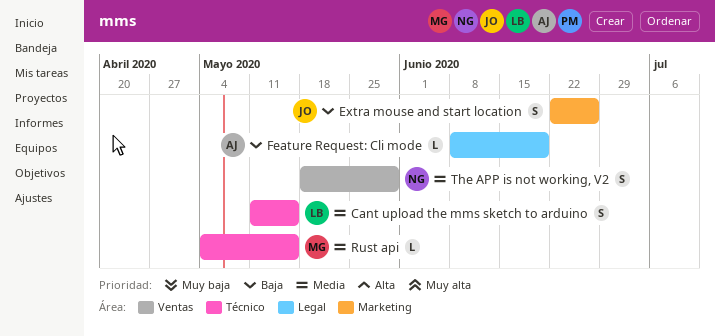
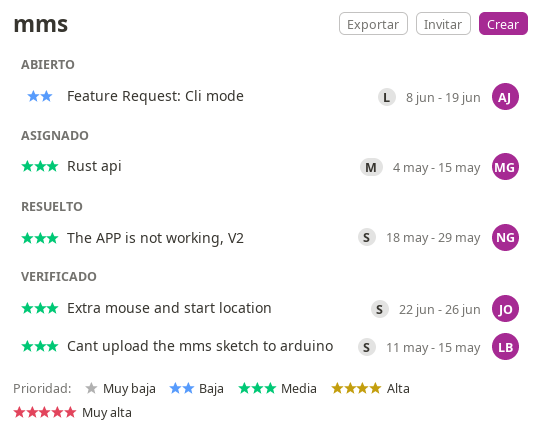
Extra mouse and start location, priority: Baja -> Media
Rust api, estimate: L -> M

